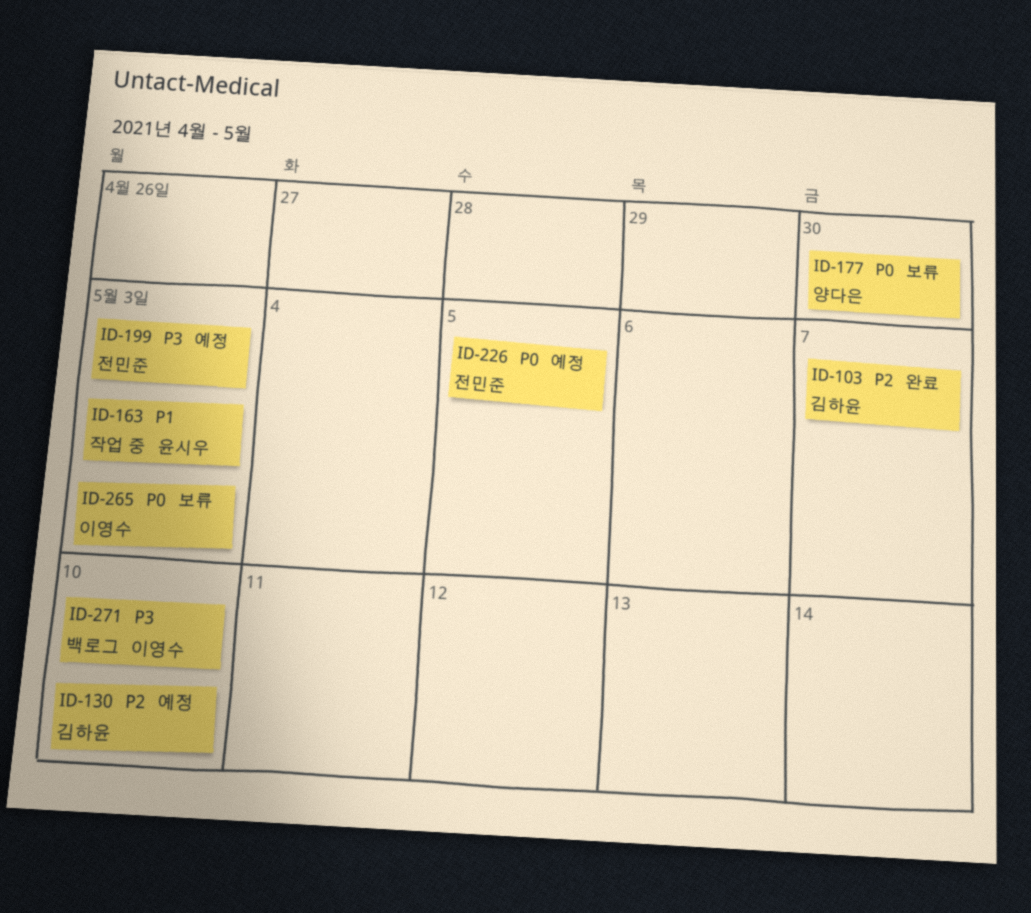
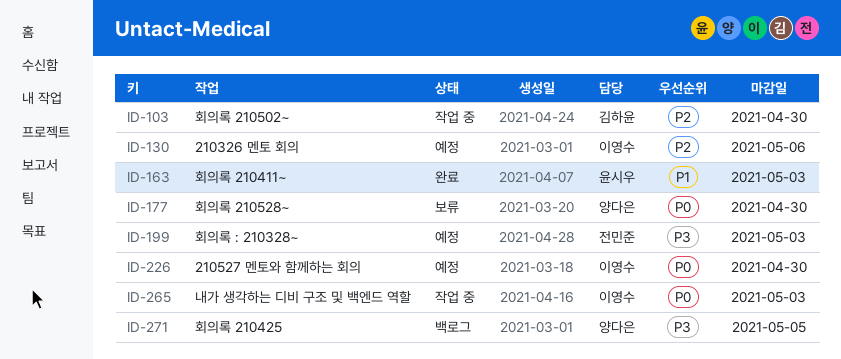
ID-103, status: 완료 -> 작업 중
ID-103, due: May 7 -> Apr 30
ID-130, owner: 김하윤 -> 이영수
ID-130, due: May 10 -> May 6
ID-163, status: 작업 중 -> 완료
ID-226, owner: 전민준 -> 이영수
ID-226, due: May 5 -> Apr 30
ID-265, status: 보류 -> 작업 중
ID-271, owner: 이영수 -> 양다은
ID-271, due: May 10 -> May 5

